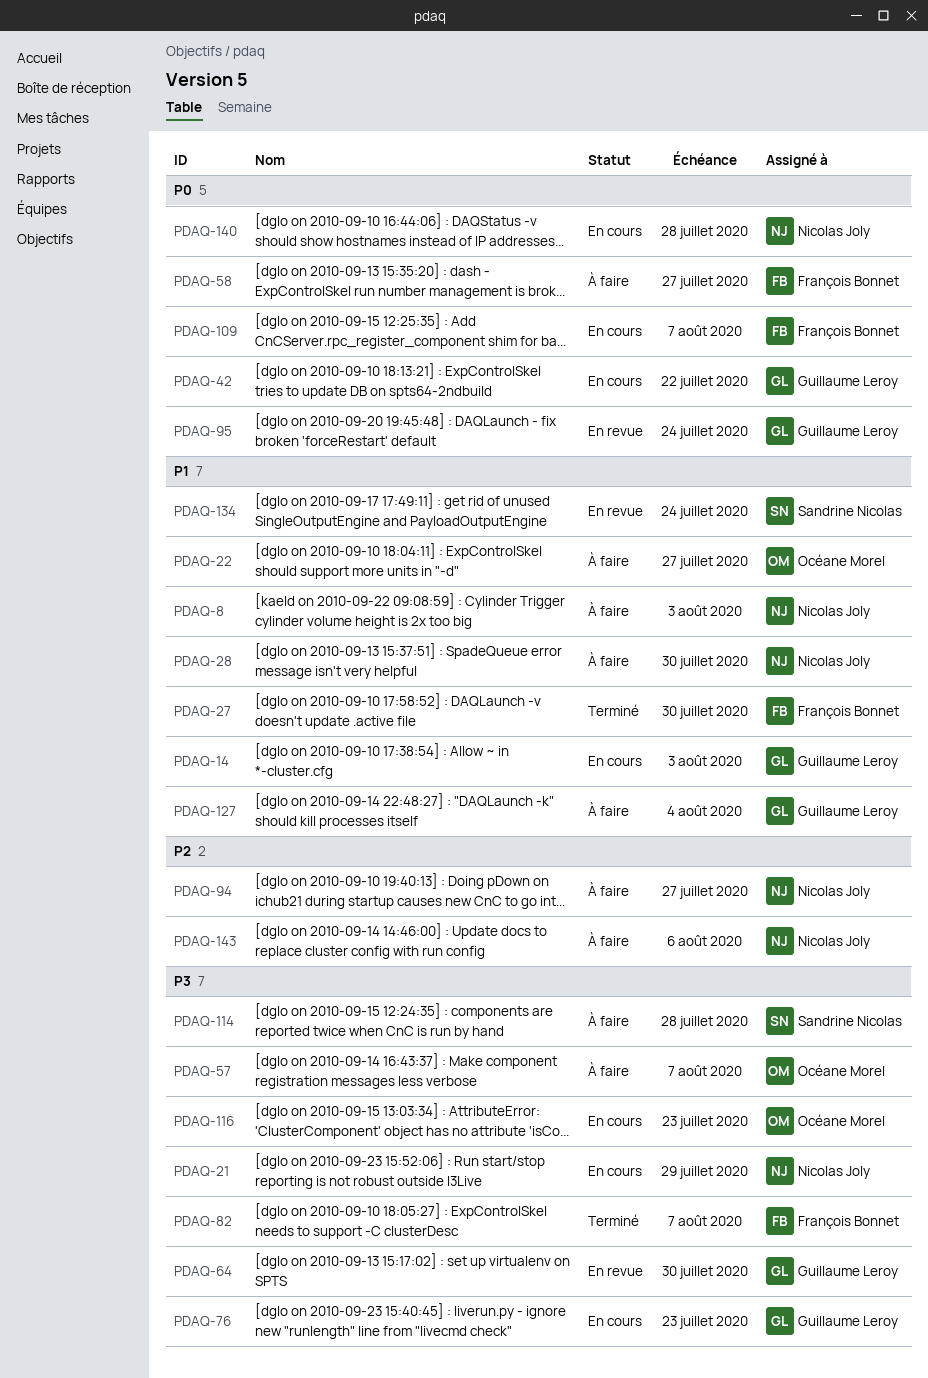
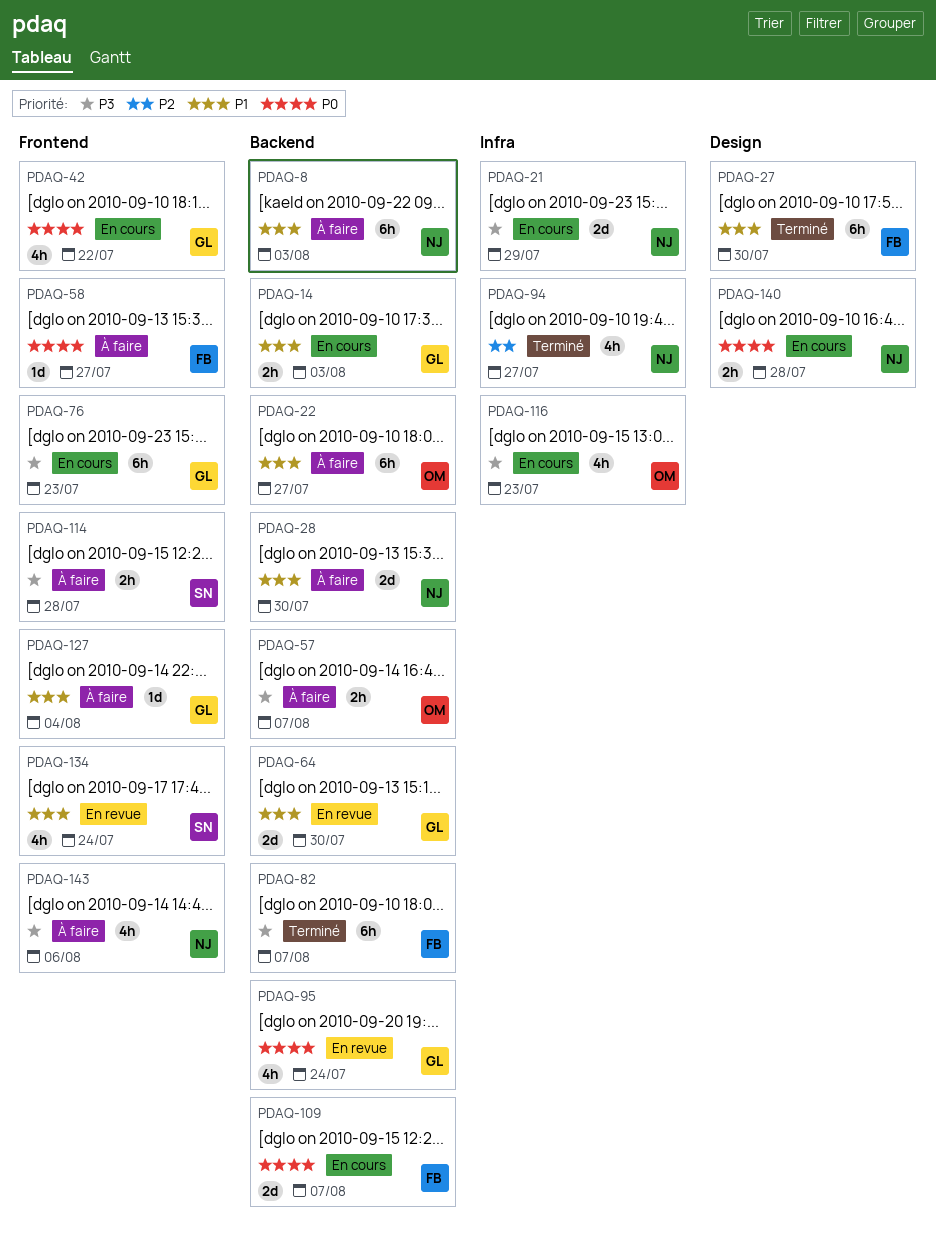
PDAQ-64, priority: P3 -> P1
PDAQ-94, status: À faire -> Terminé
PDAQ-143, priority: P2 -> P3

